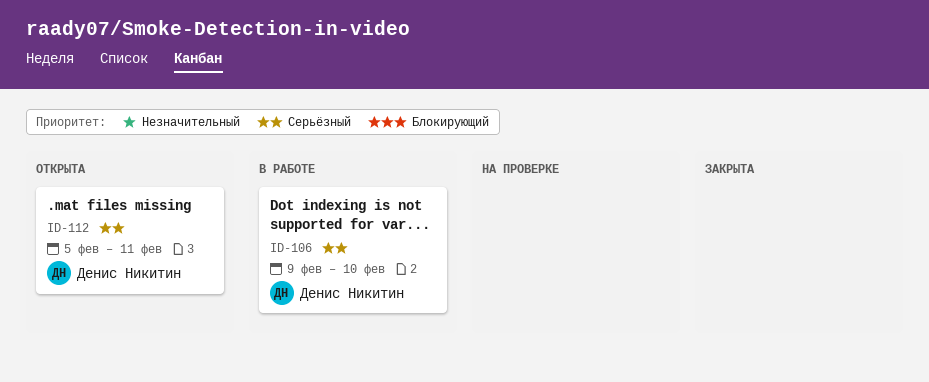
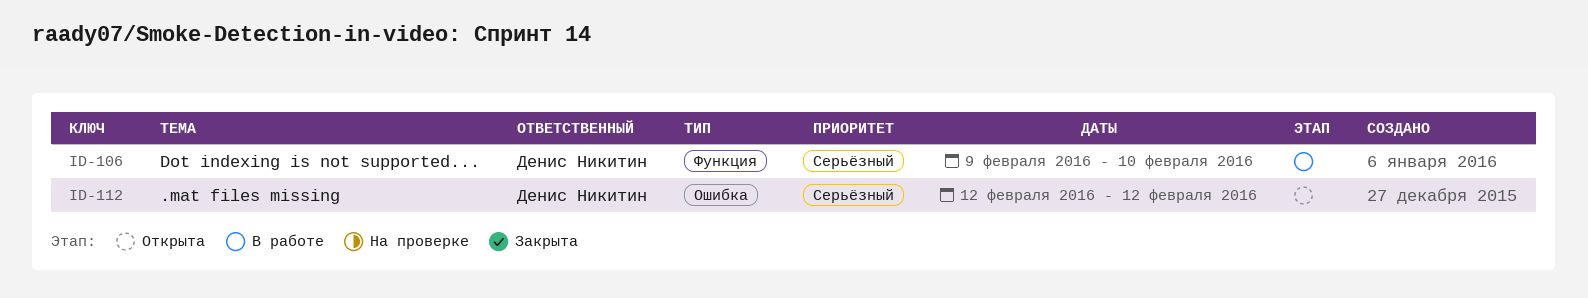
ID-112, start: Feb 5 -> Feb 12
ID-112, due: Feb 11 -> Feb 12

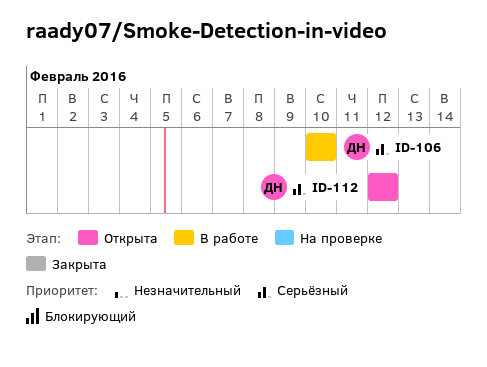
ID-106, start: Feb 9 -> Feb 10

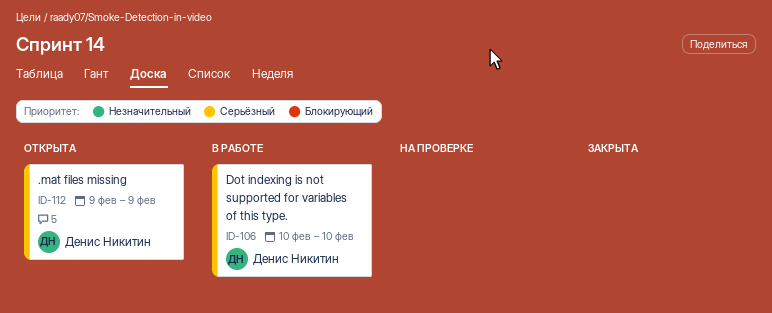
ID-112, start: Feb 12 -> Feb 9
ID-112, due: Feb 12 -> Feb 9

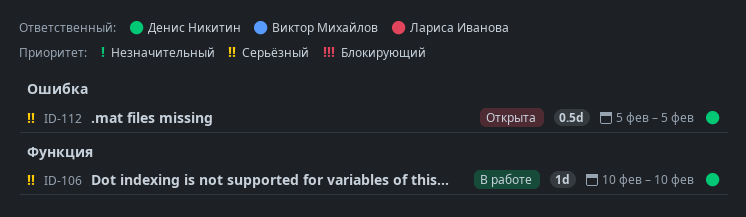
ID-112, start: Feb 9 -> Feb 5
ID-112, due: Feb 9 -> Feb 5

